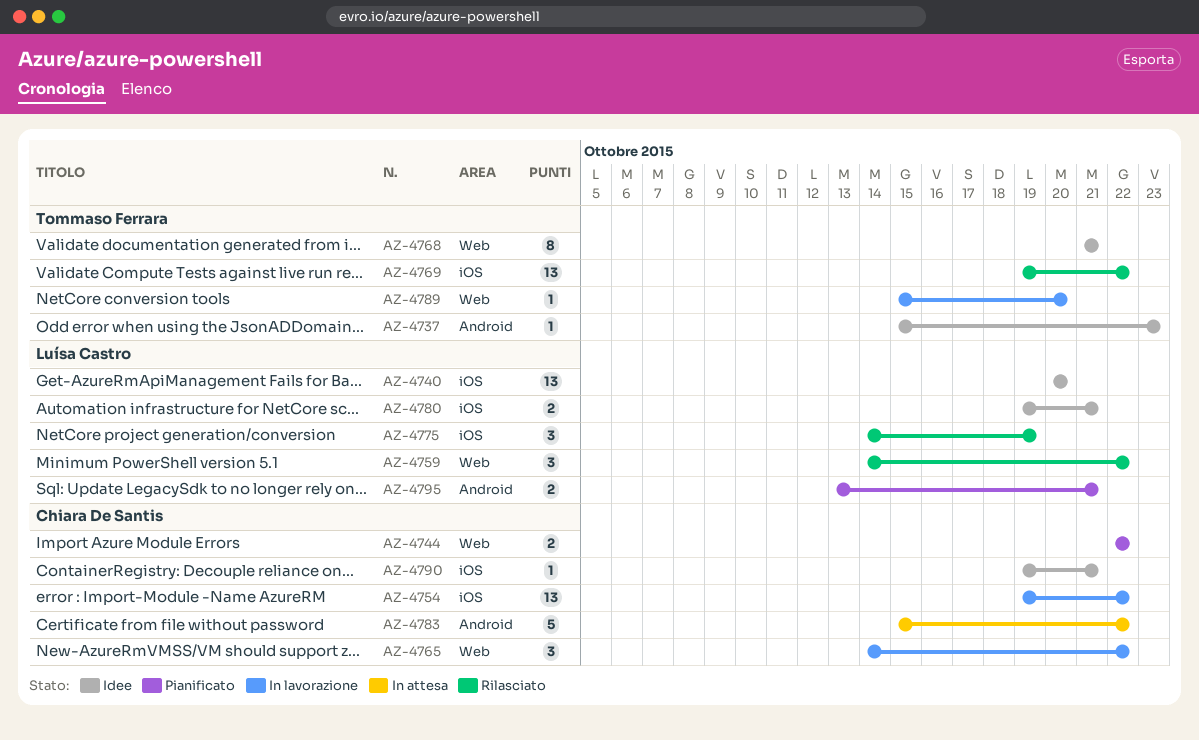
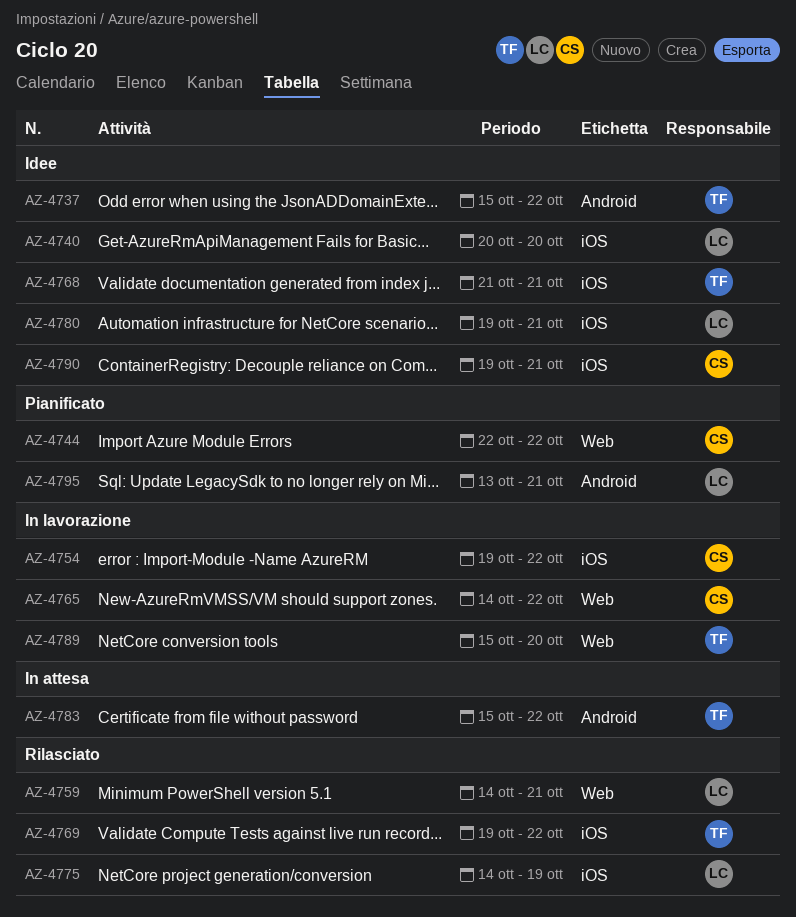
AZ-4737, due: Oct 23 -> Oct 22
AZ-4759, due: Oct 22 -> Oct 21
AZ-4768, label: Web -> iOS
AZ-4783, owner: Chiara De Santis -> Tommaso Ferrara

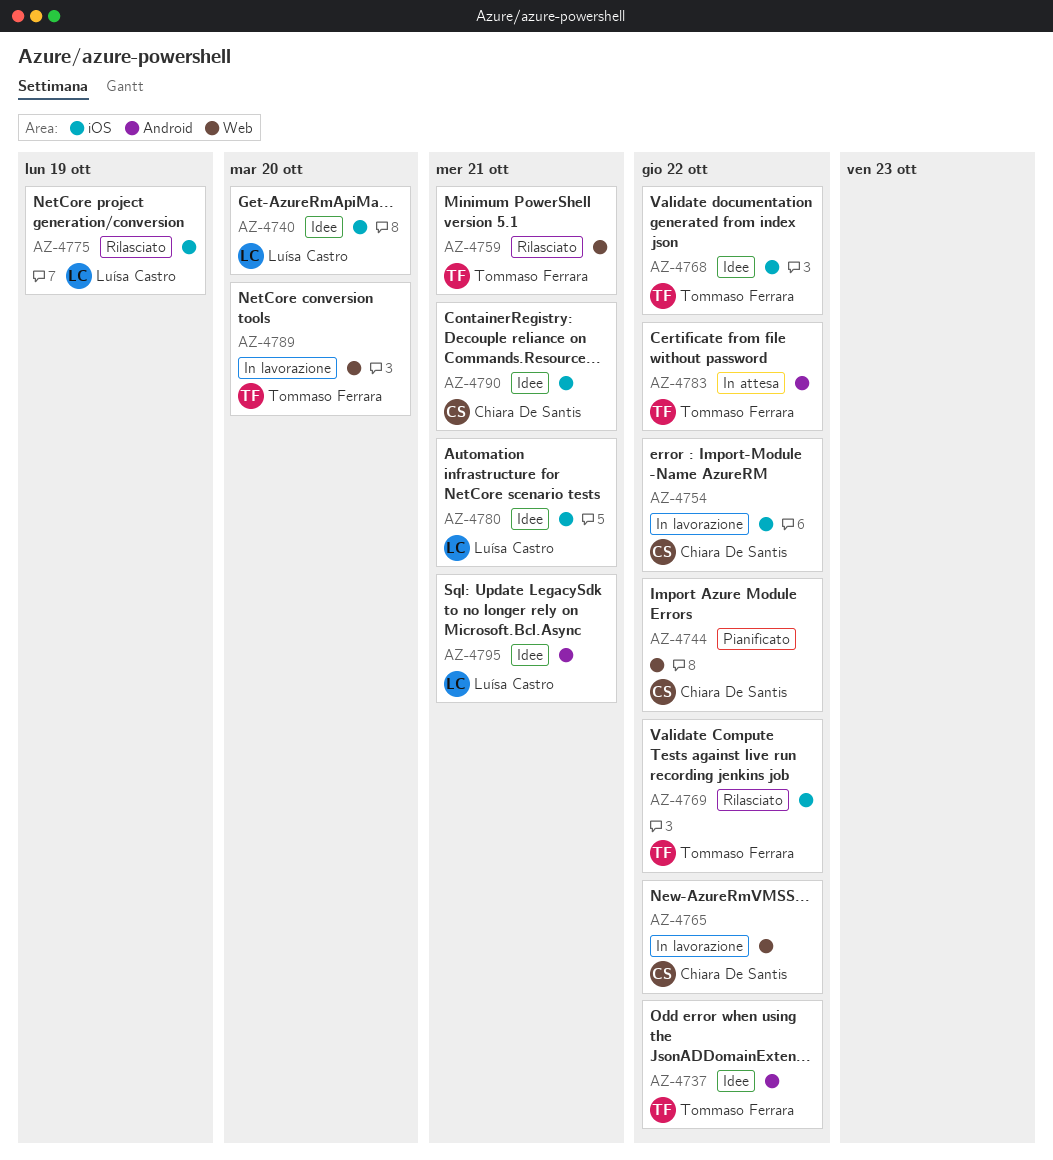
AZ-4759, owner: Luísa Castro -> Tommaso Ferrara
AZ-4768, due: Oct 21 -> Oct 22
AZ-4795, status: Pianificato -> Idee

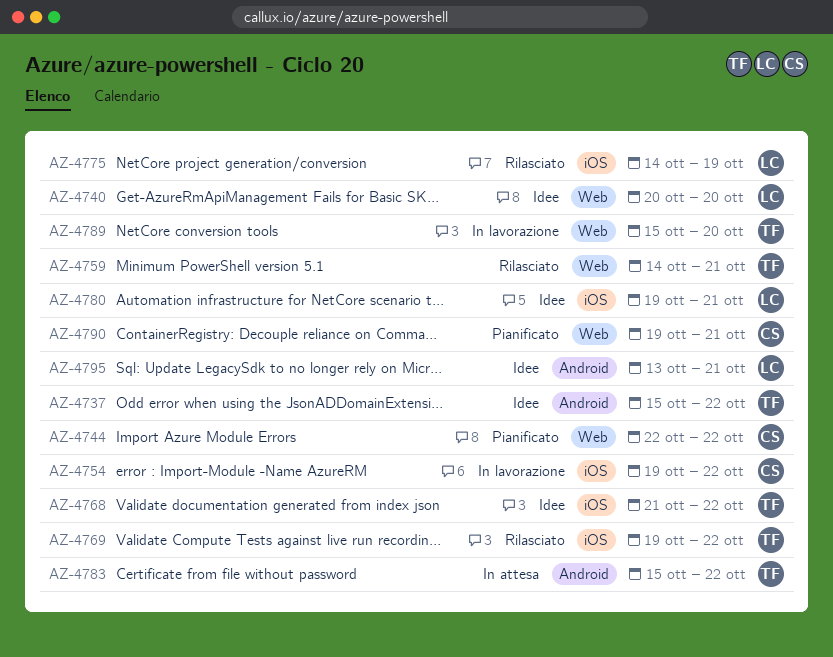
AZ-4740, label: iOS -> Web
AZ-4765: present -> none
AZ-4790, status: Idee -> Pianificato
AZ-4790, label: iOS -> Web

